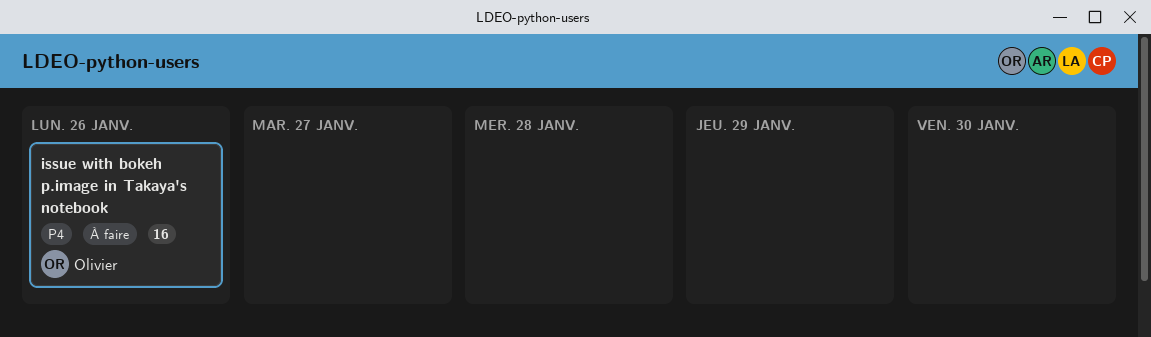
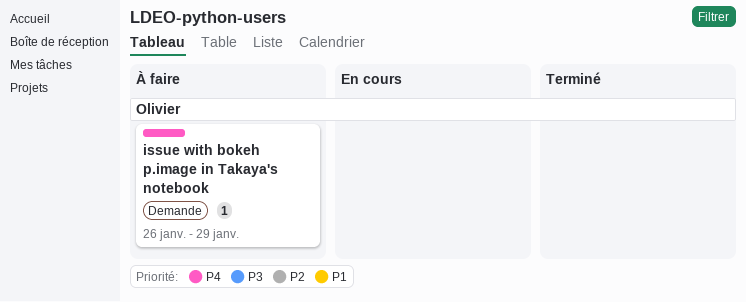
issue with bokeh p.image in Takaya's notebook, estimate: 16 -> 1
issue with bokeh p.image in Takaya's notebook, due: Jan 26 -> Jan 29

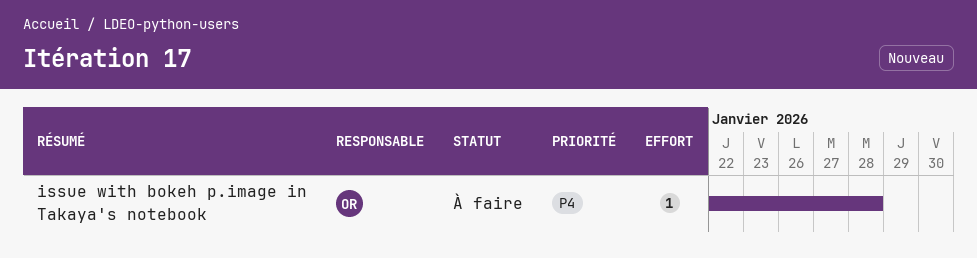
issue with bokeh p.image in Takaya's notebook, start: Jan 26 -> Jan 22
issue with bokeh p.image in Takaya's notebook, due: Jan 29 -> Jan 28

